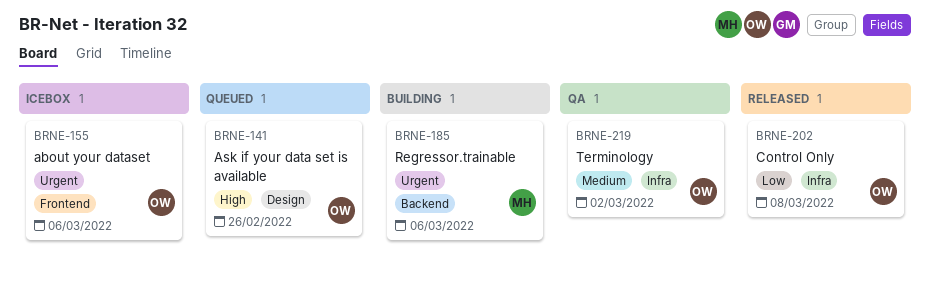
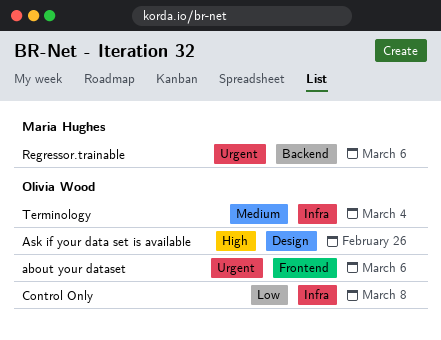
Terminology, due: Mar 2 -> Mar 4

